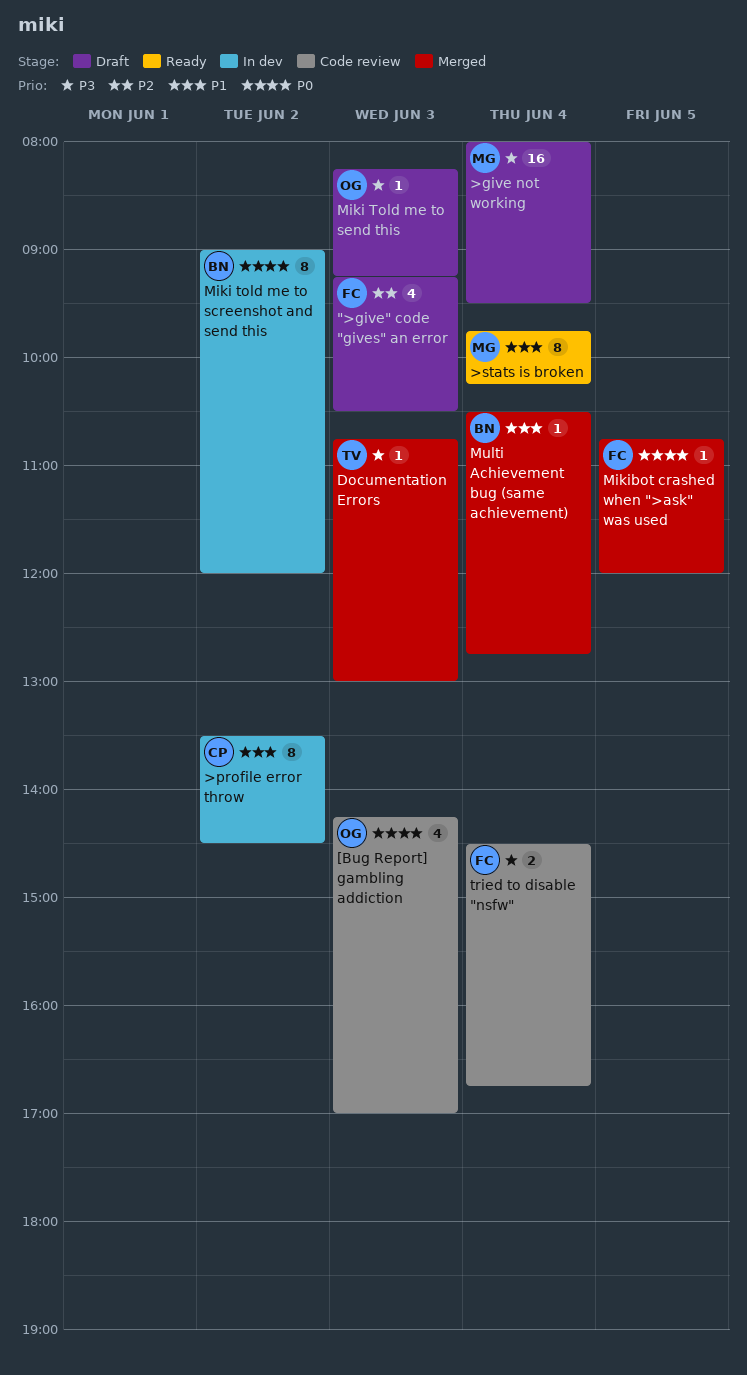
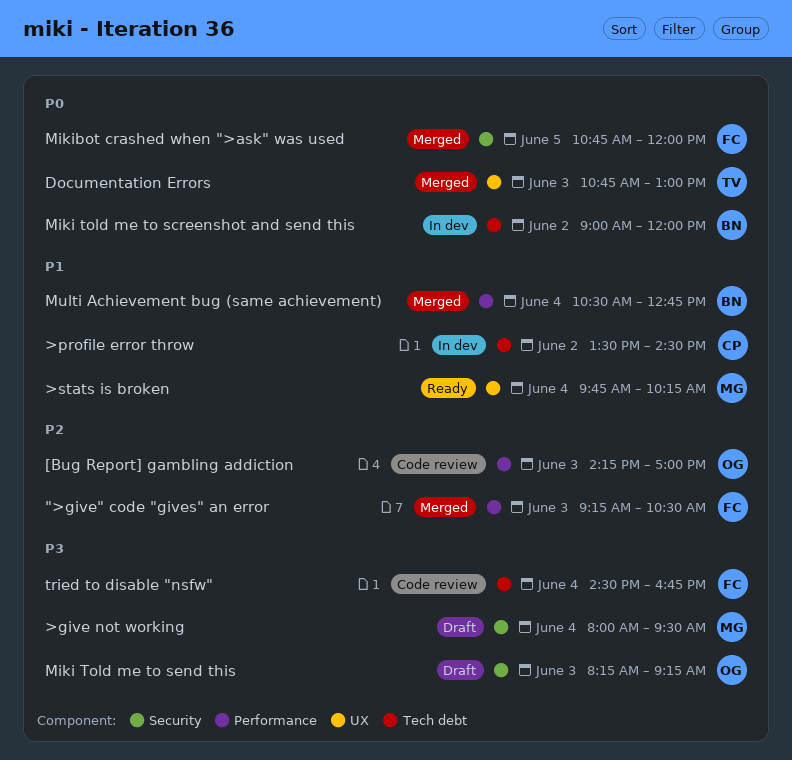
">give" code "gives" an error, status: Draft -> Merged
[Bug Report] gambling addiction, priority: P0 -> P2
Documentation Errors, priority: P3 -> P0

